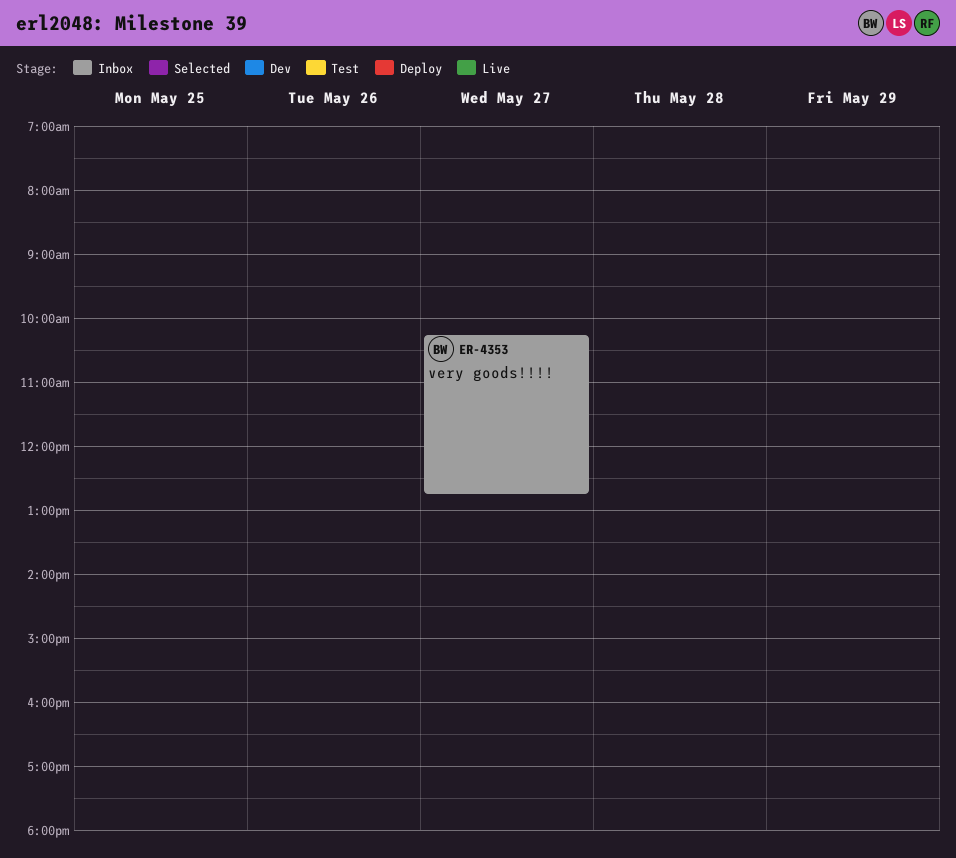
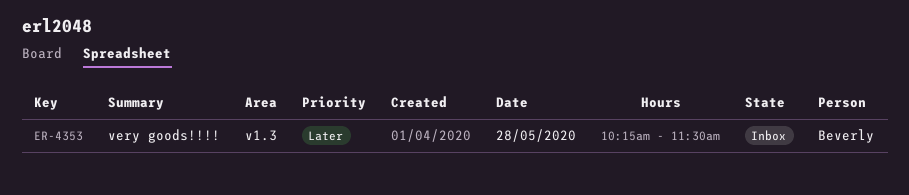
ER-4353, day: May 27 -> May 28
ER-4353, ends: 12:45 -> 11:30

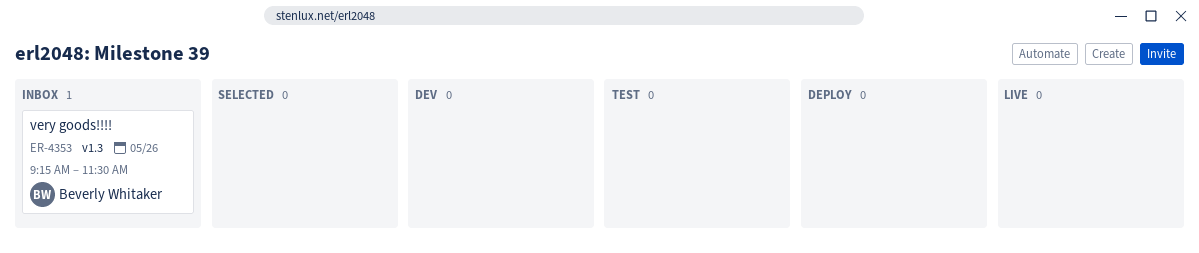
ER-4353, day: May 28 -> May 26
ER-4353, begins: 10:15 -> 09:15

